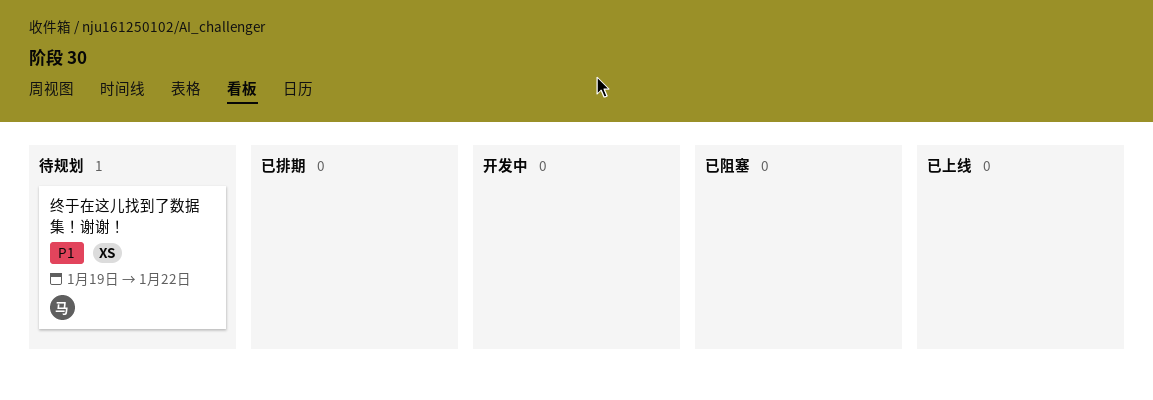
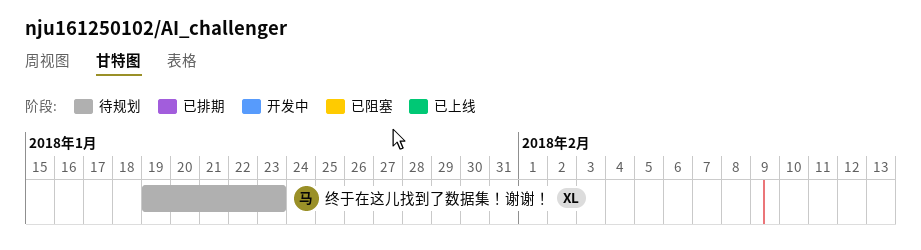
终于在这儿找到了数据集！谢谢！, estimate: XS -> XL
终于在这儿找到了数据集！谢谢！, due: Jan 22 -> Jan 23

